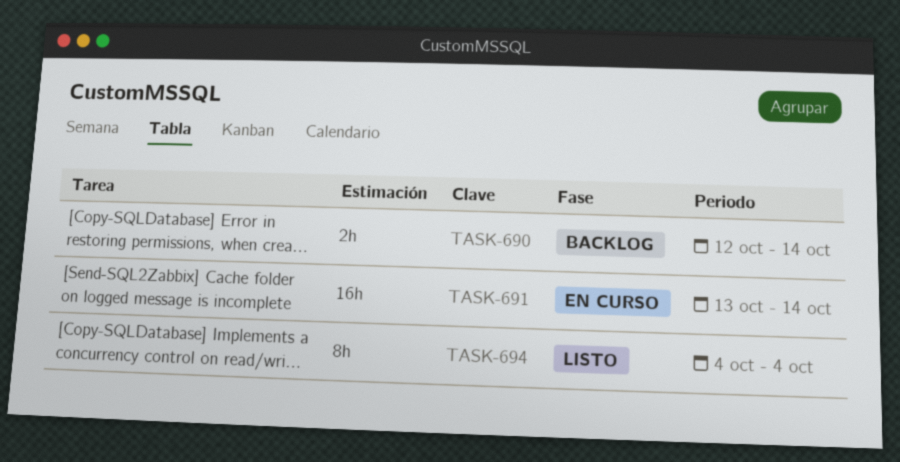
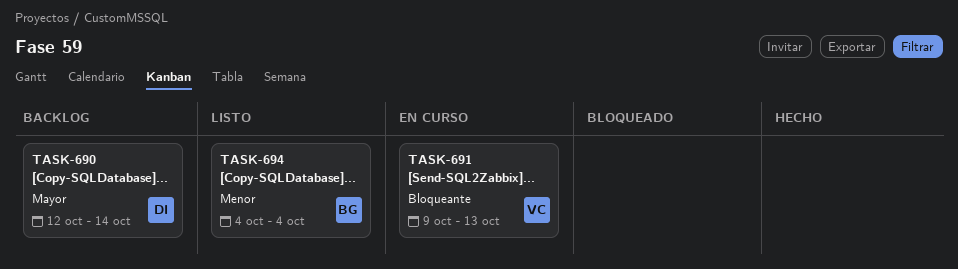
TASK-691, start: Oct 13 -> Oct 9
TASK-691, due: Oct 14 -> Oct 13

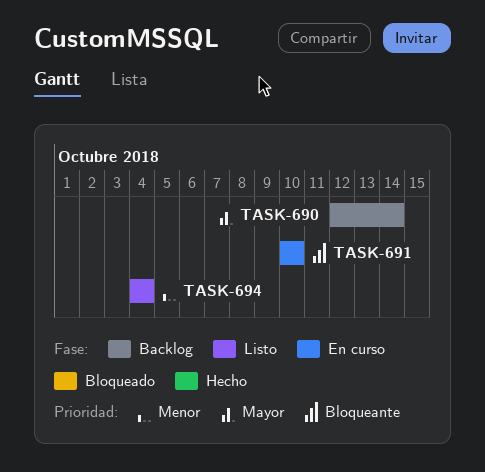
TASK-691, start: Oct 9 -> Oct 10
TASK-691, due: Oct 13 -> Oct 10

